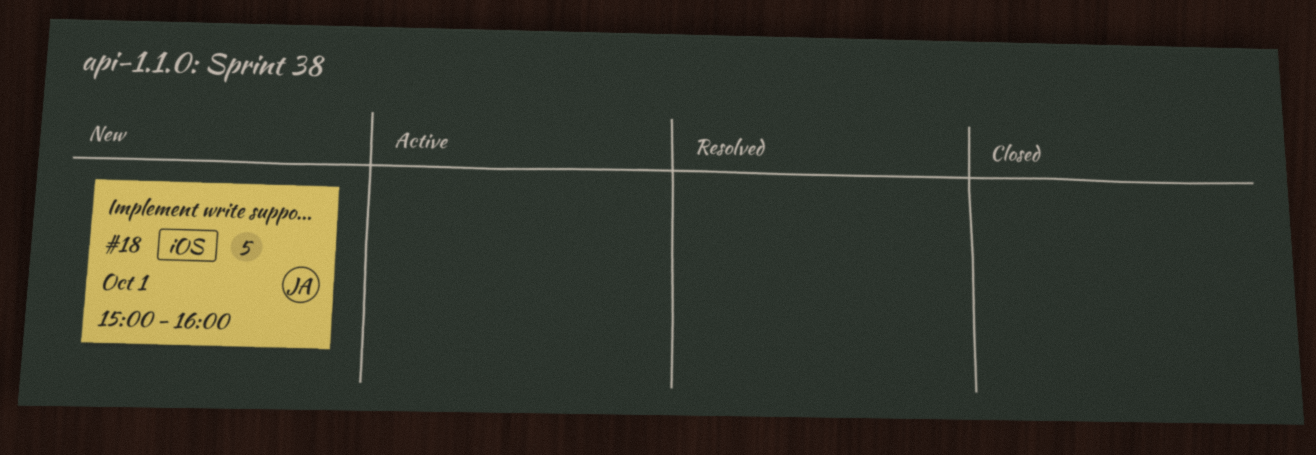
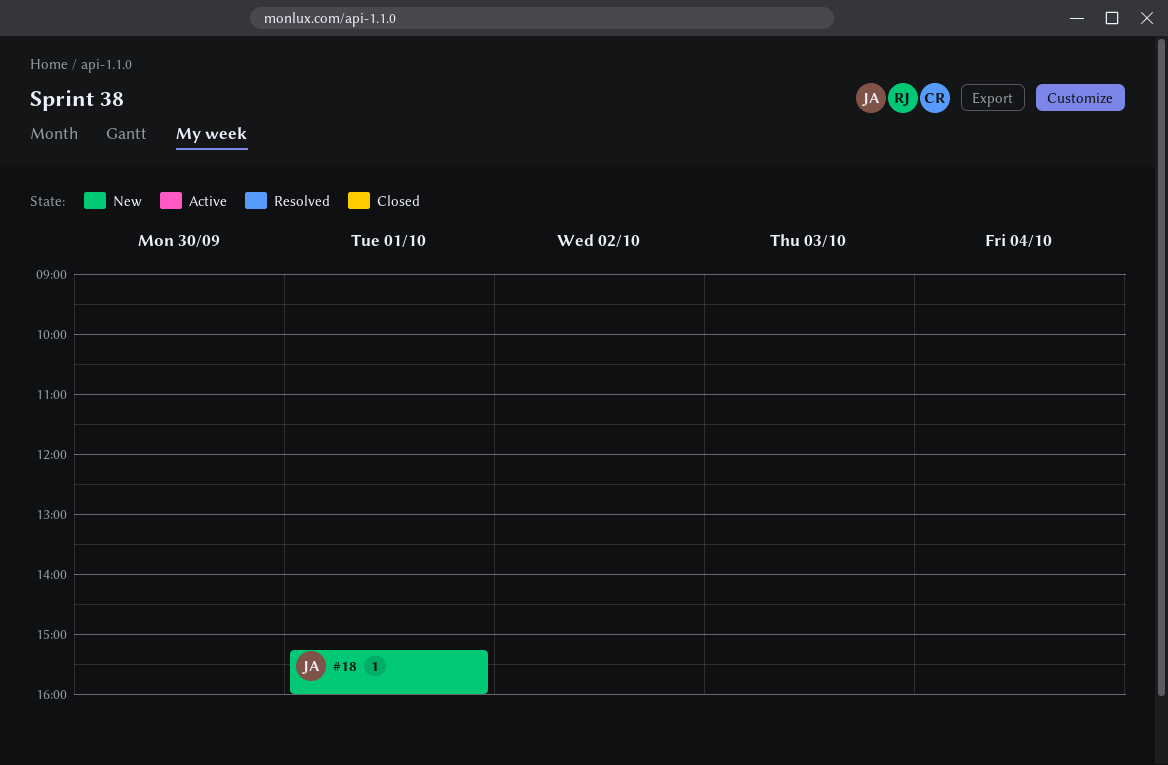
#18, estimate: 5 -> 1
#18, begins: 15:00 -> 15:15

